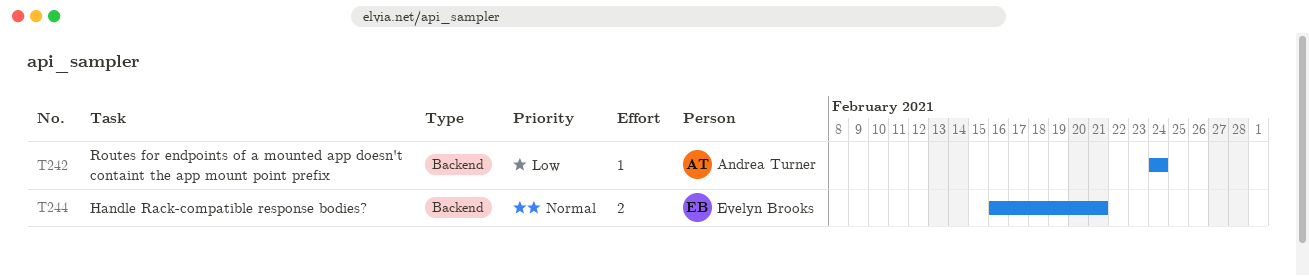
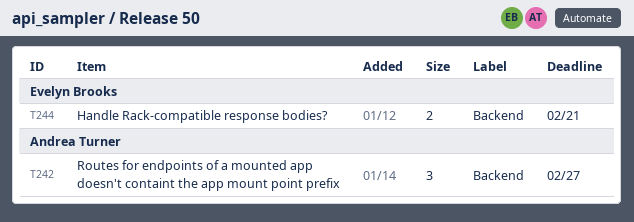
T242, estimate: 1 -> 3
T242, due: Feb 24 -> Feb 27

